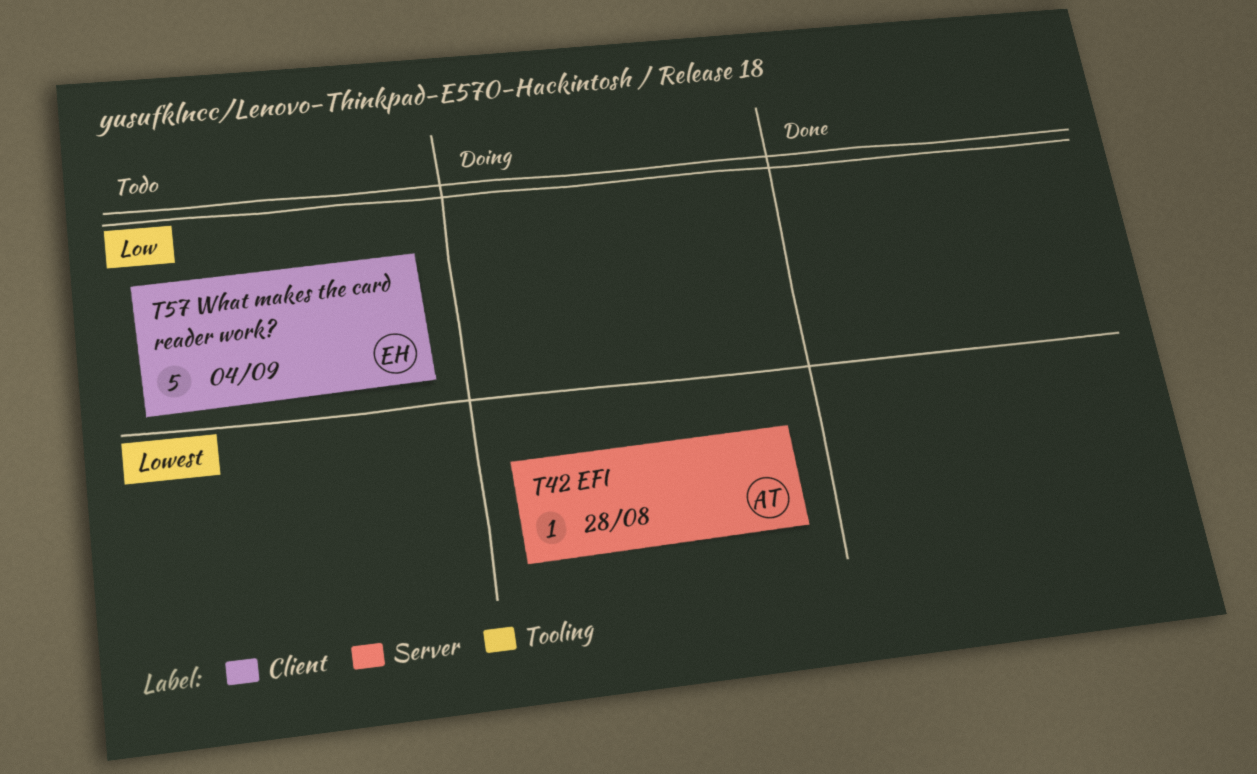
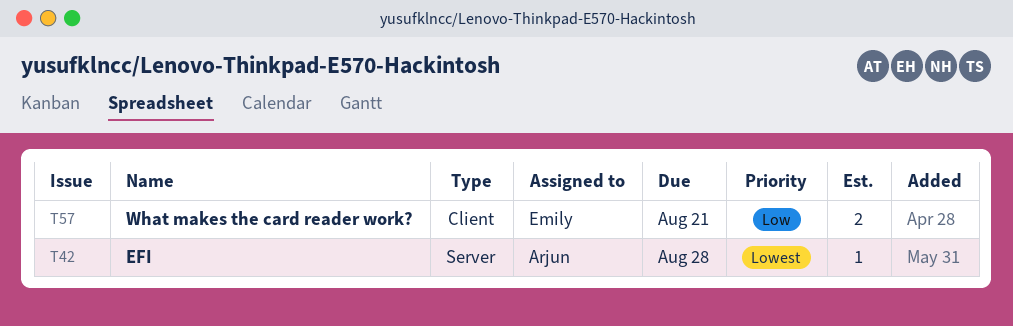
T57, estimate: 5 -> 2
T57, due: Sep 4 -> Aug 21

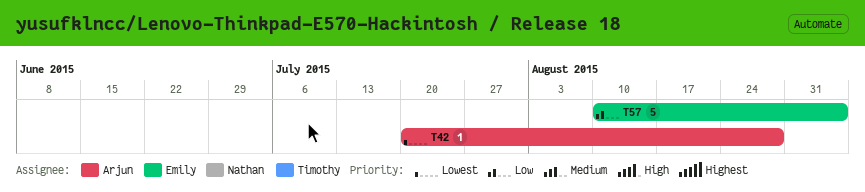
T57, estimate: 2 -> 5
T57, due: Aug 21 -> Sep 4

